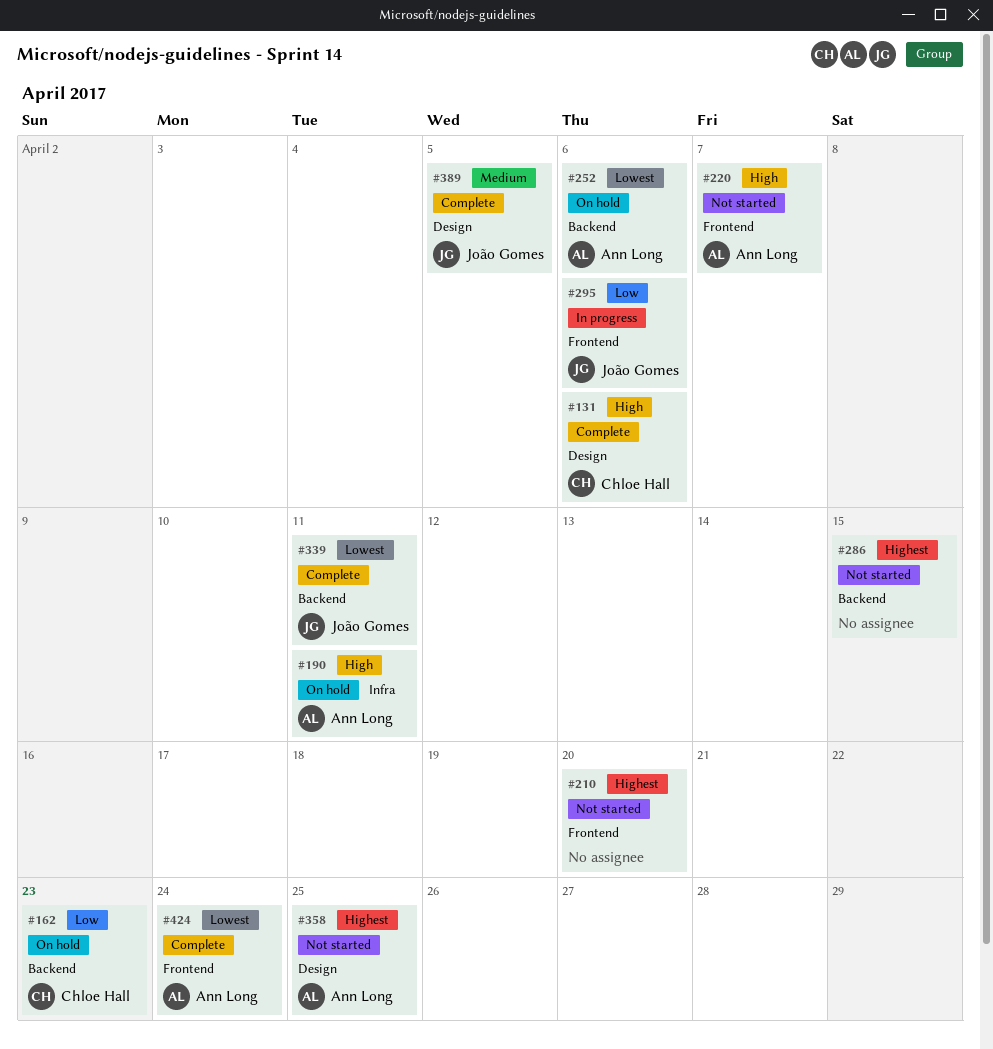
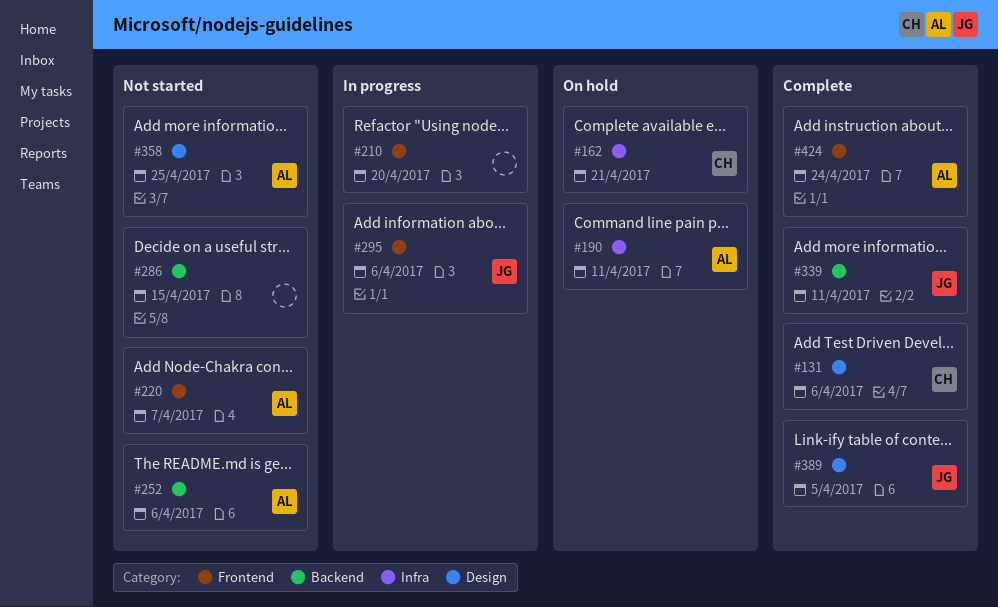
#162, label: Backend -> Infra
#162, due: Apr 23 -> Apr 21
#210, status: Not started -> In progress
#252, status: On hold -> Not started

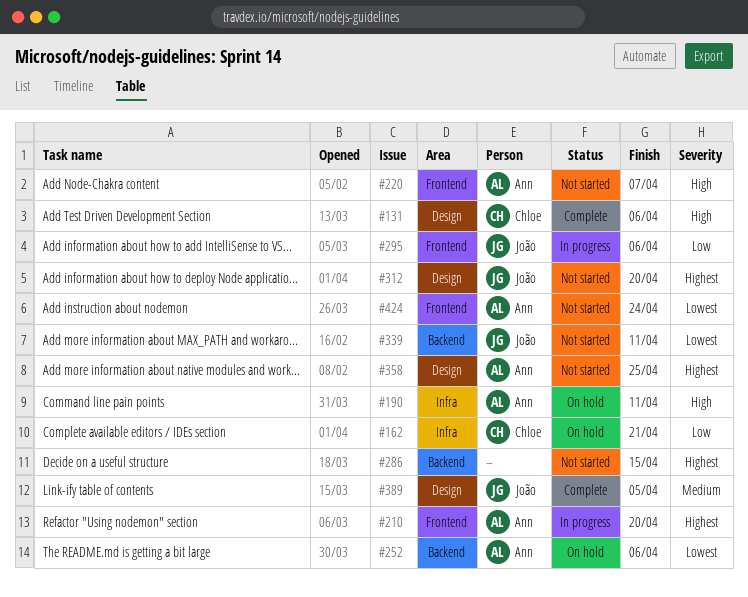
#210, owner: none -> Ann
#252, status: Not started -> On hold
#312: none -> present
#339, status: Complete -> Not started
#424, status: Complete -> Not started

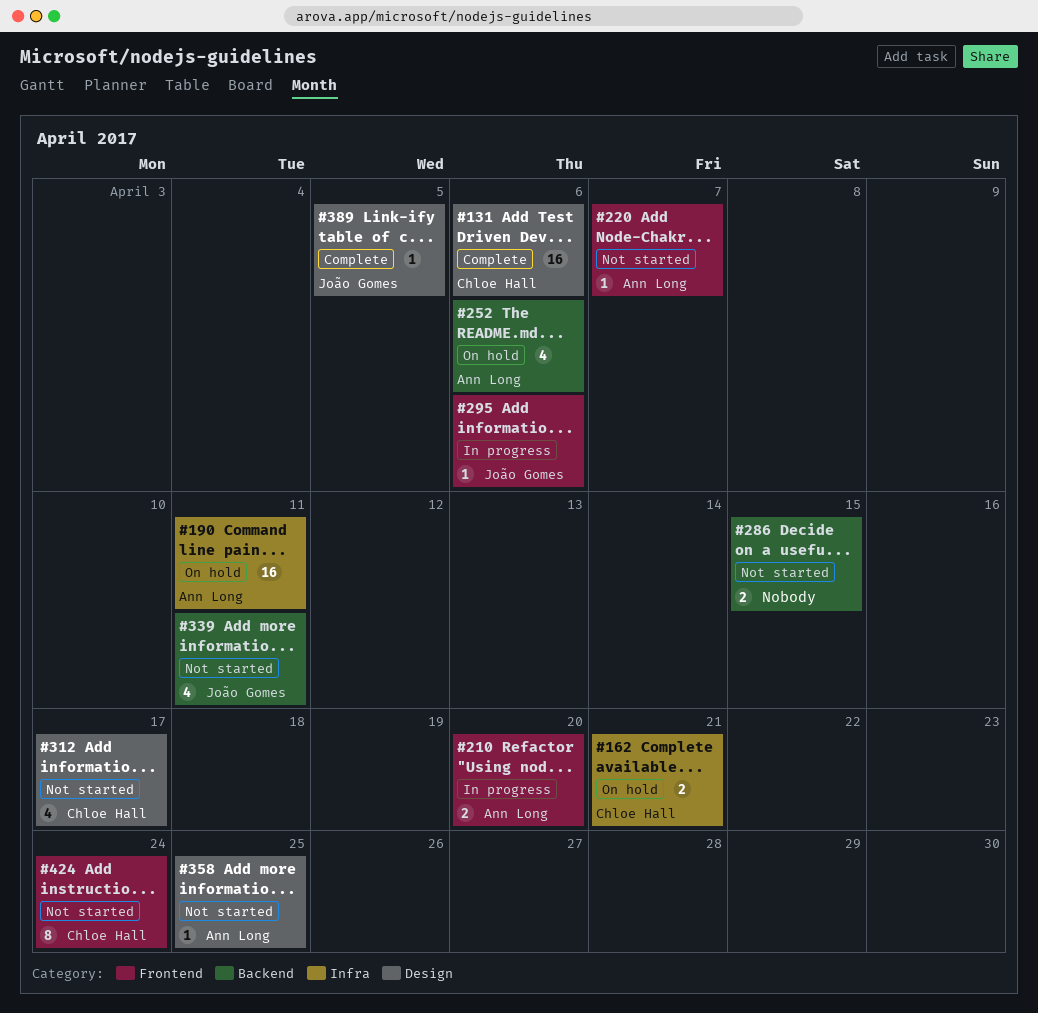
#312, owner: João Gomes -> Chloe Hall
#312, due: Apr 20 -> Apr 17
#424, owner: Ann Long -> Chloe Hall

